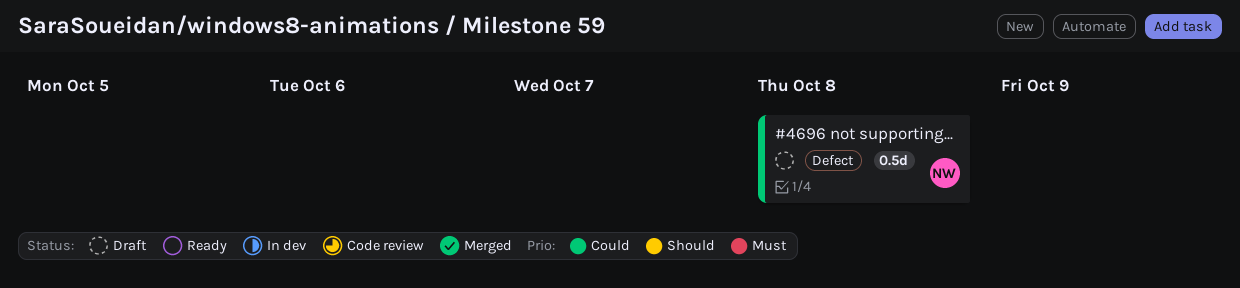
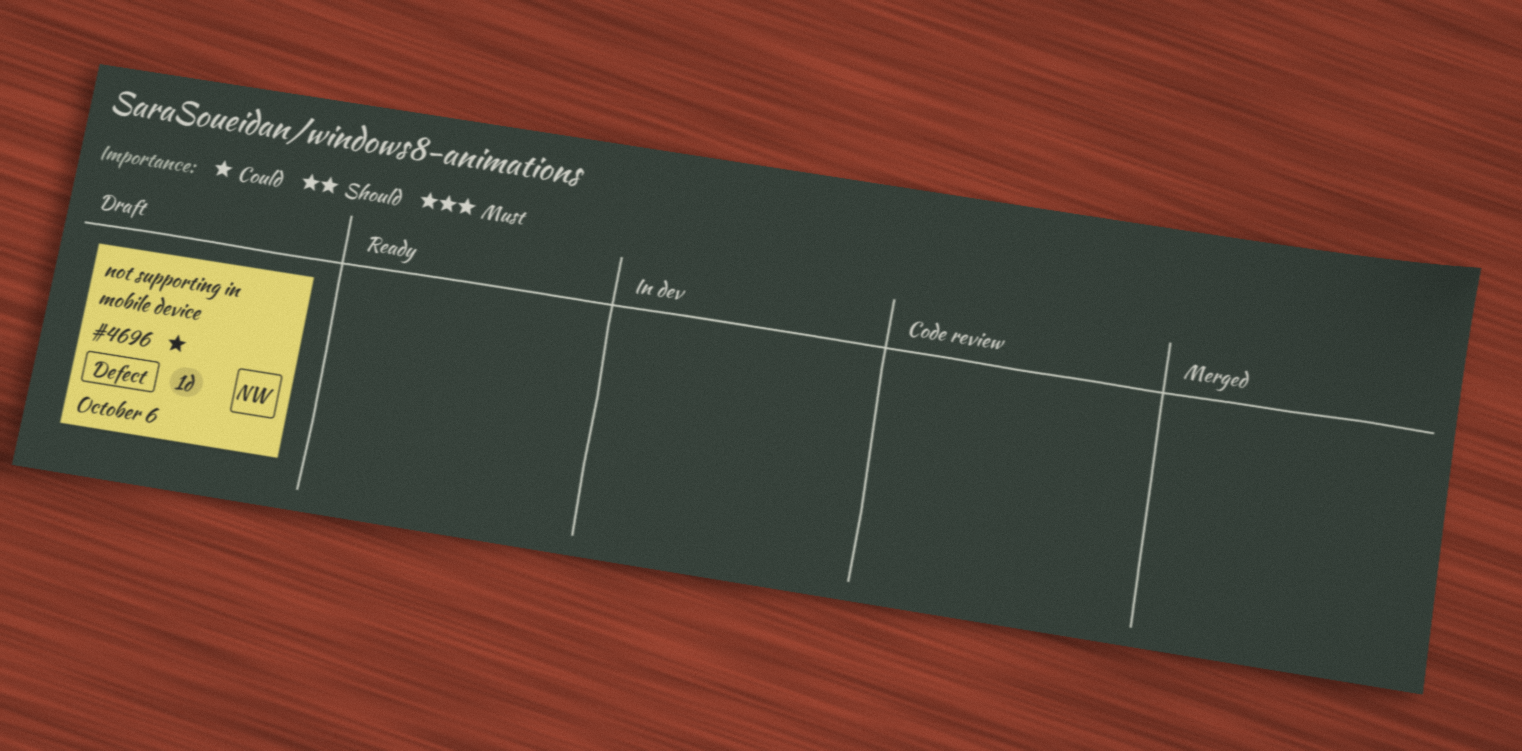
#4696, estimate: 0.5d -> 1d
#4696, due: Oct 8 -> Oct 6

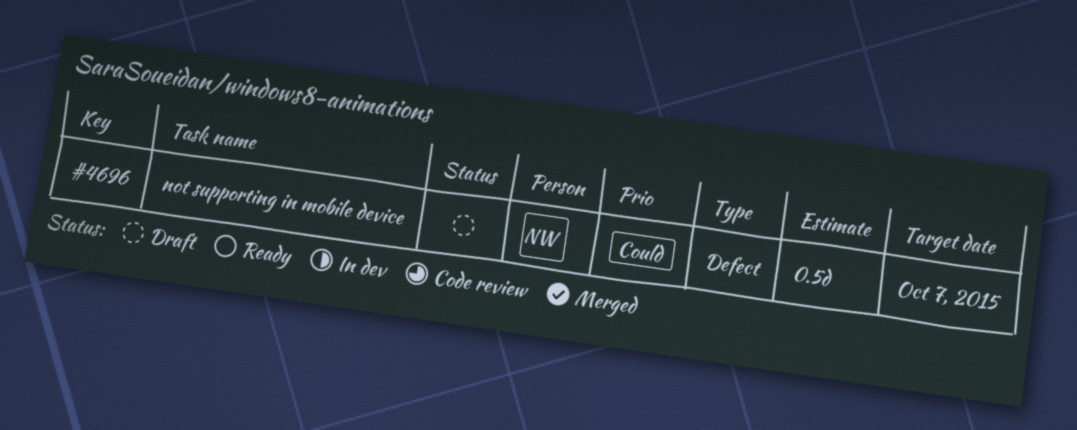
#4696, estimate: 1d -> 0.5d
#4696, due: Oct 6 -> Oct 7

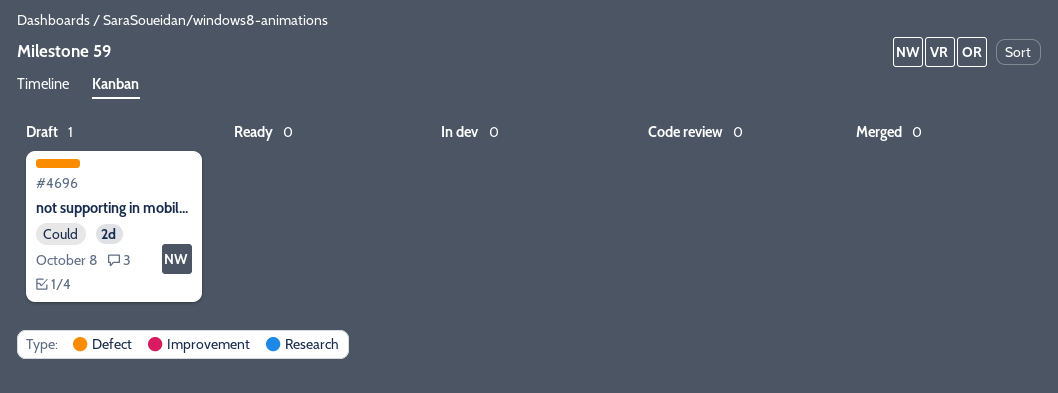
#4696, estimate: 0.5d -> 2d
#4696, due: Oct 7 -> Oct 8

